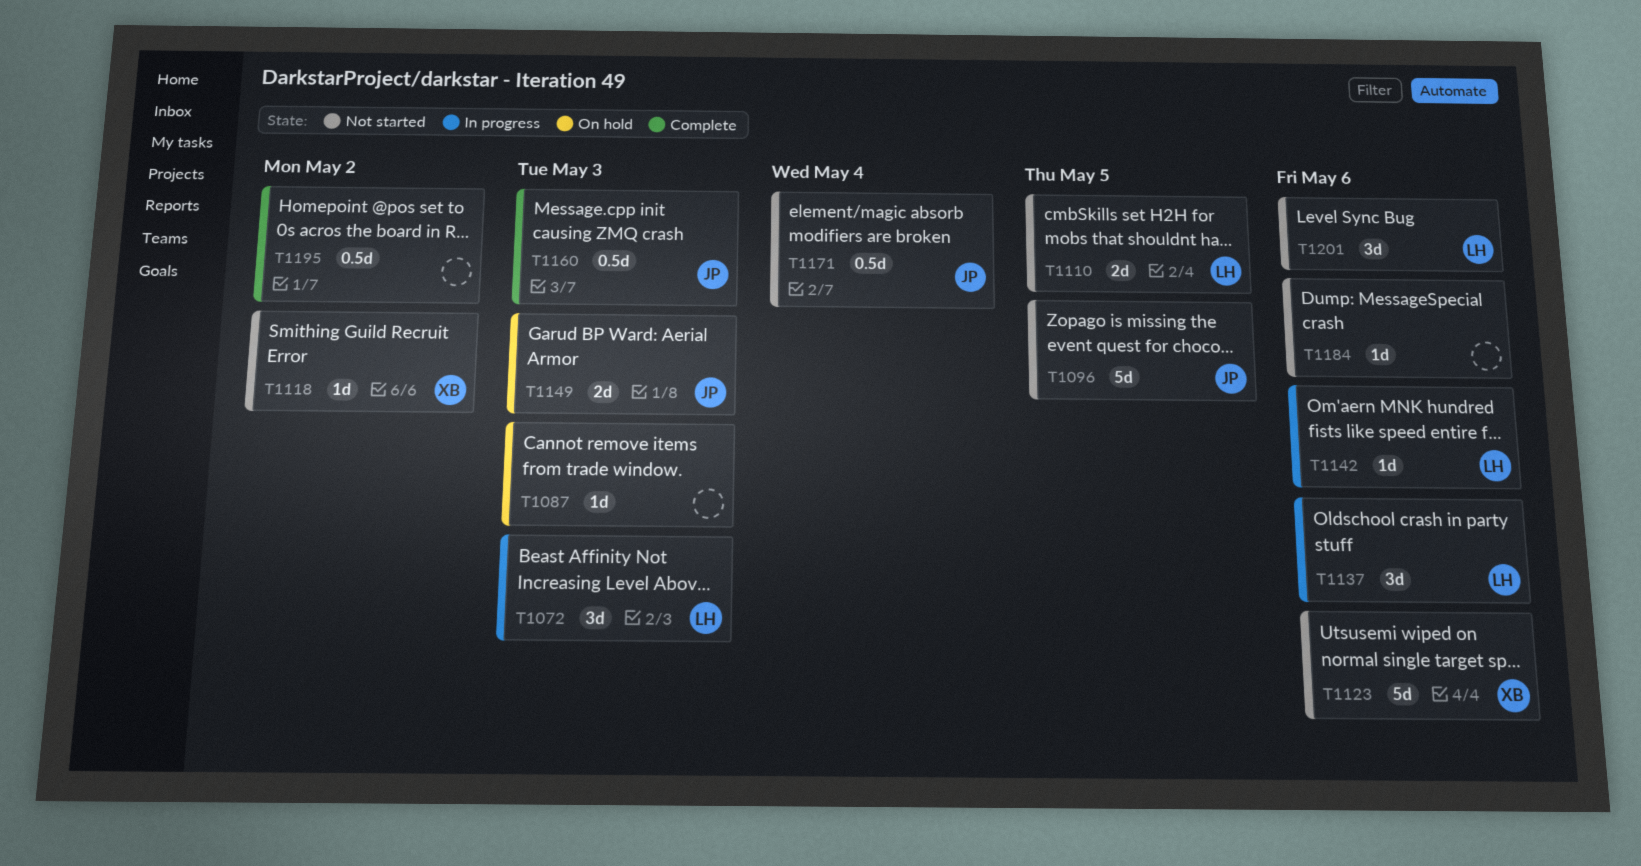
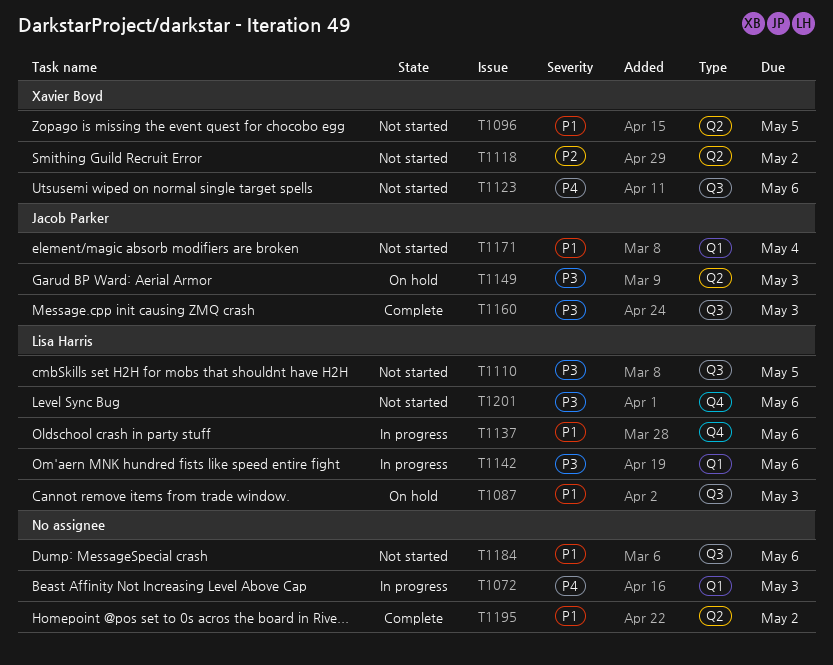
T1072, owner: Lisa Harris -> none
T1087, owner: none -> Lisa Harris
T1096, owner: Jacob Parker -> Xavier Boyd

